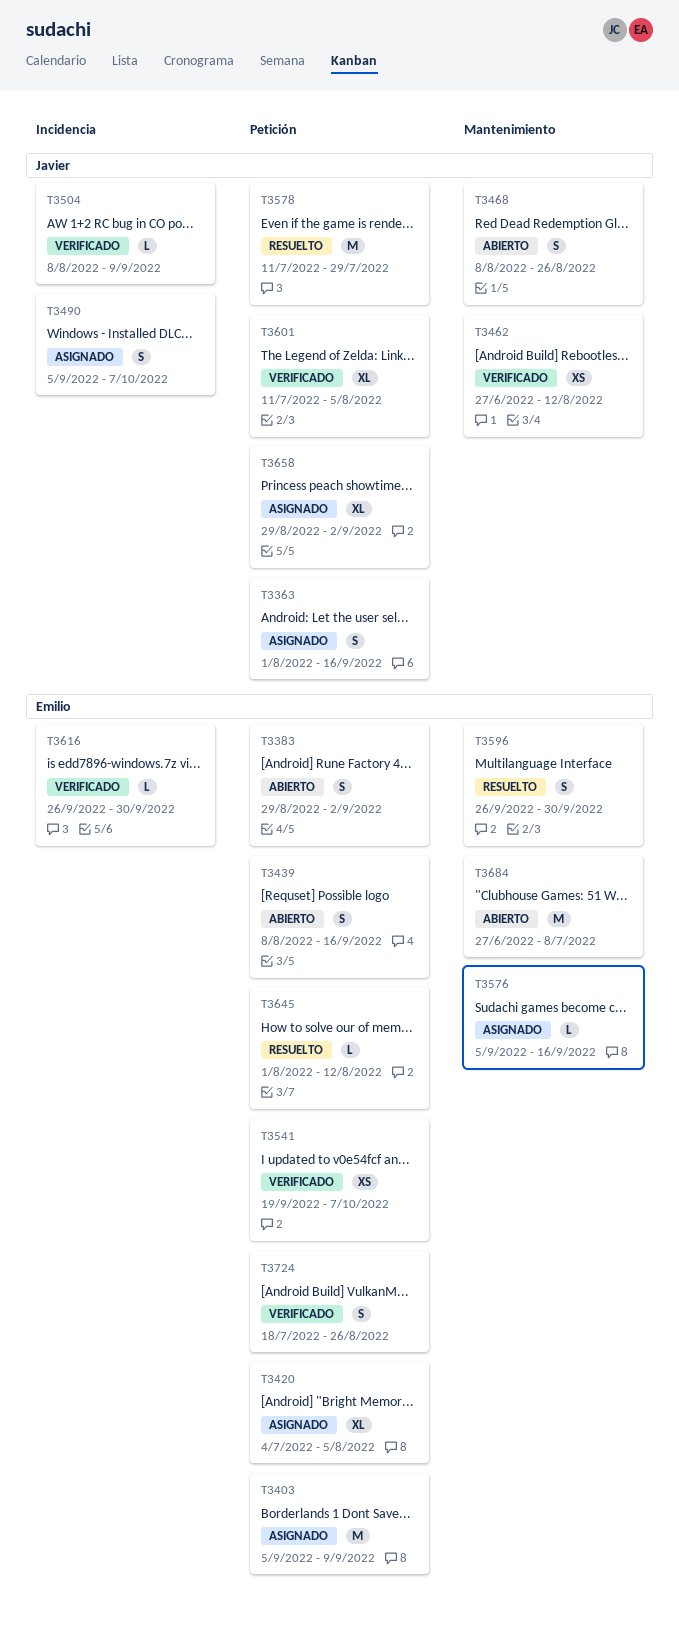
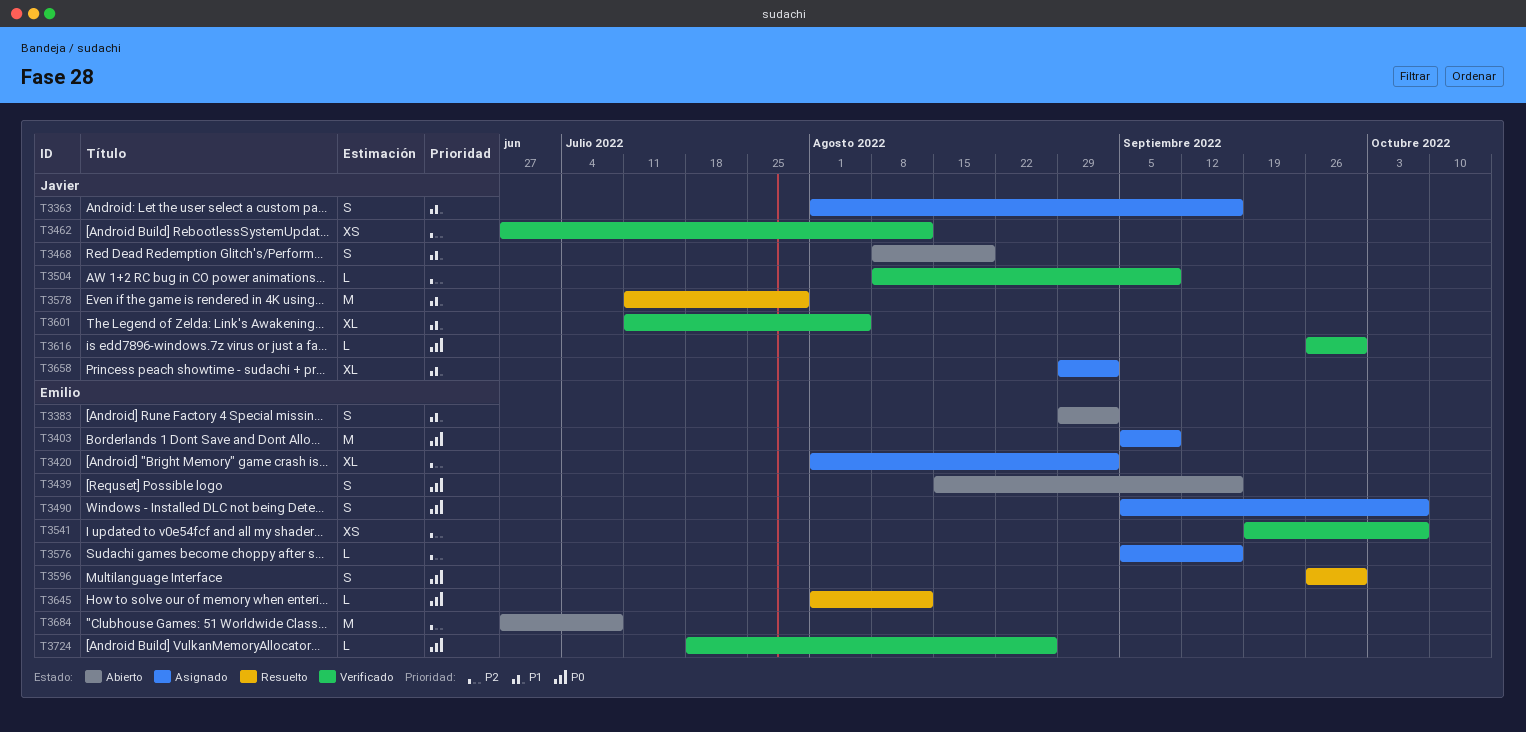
T3420, start: Jul 4 -> Aug 1
T3420, due: Aug 5 -> Sep 2
T3439, start: Aug 8 -> Aug 15
T3468, due: Aug 26 -> Aug 19
T3490, owner: Javier -> Emilio
T3616, owner: Emilio -> Javier
T3724, estimate: S -> L

